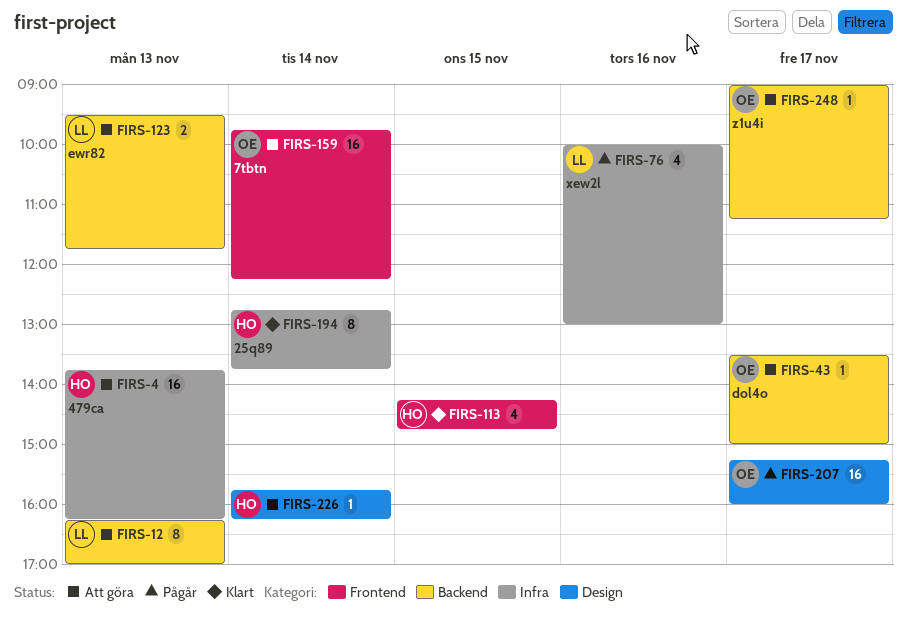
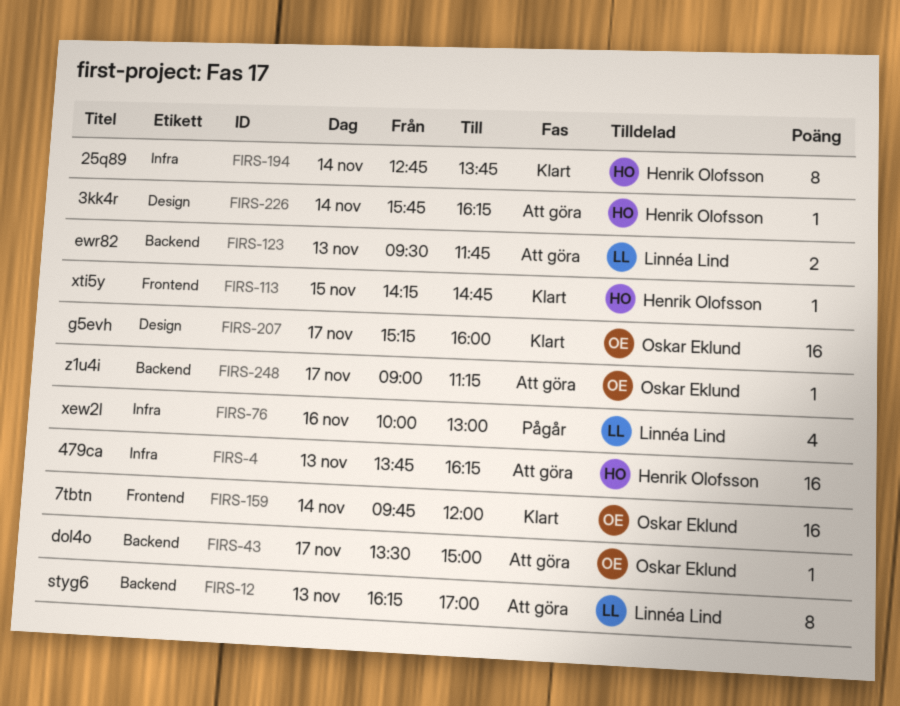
FIRS-113, estimate: 4 -> 1
FIRS-159, status: Att göra -> Klart
FIRS-159, ends: 12:15 -> 12:00
FIRS-207, status: Pågår -> Klart

